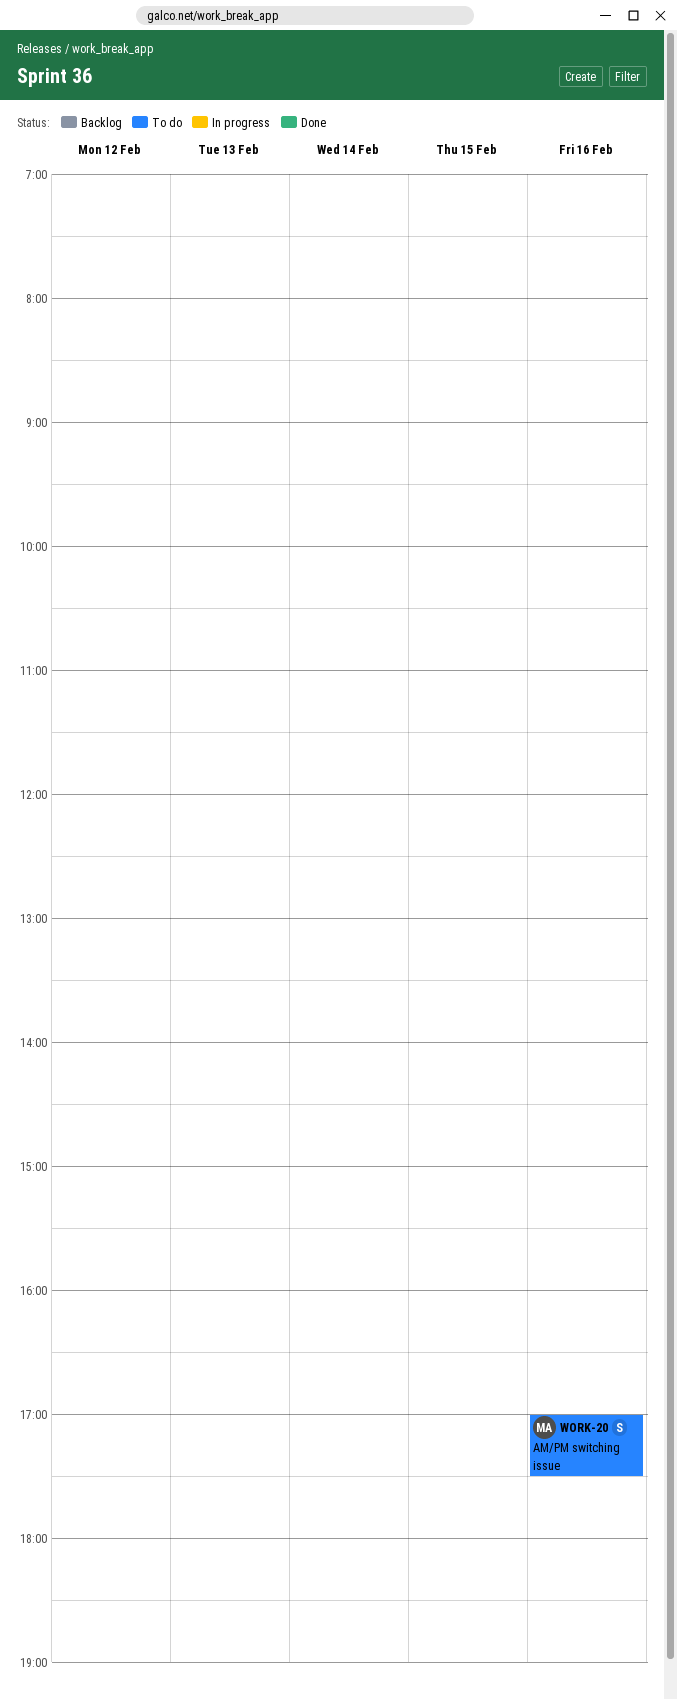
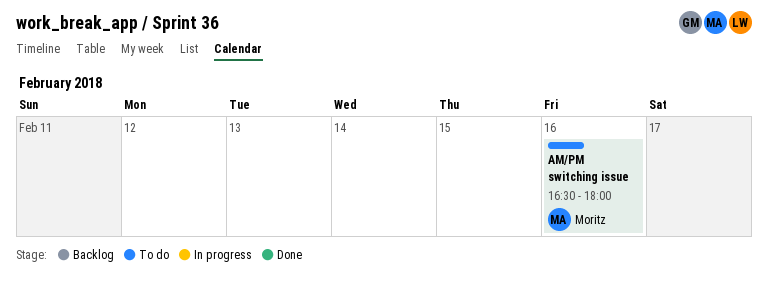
AM/PM switching issue, begins: 17:00 -> 16:30
AM/PM switching issue, ends: 17:30 -> 18:00

